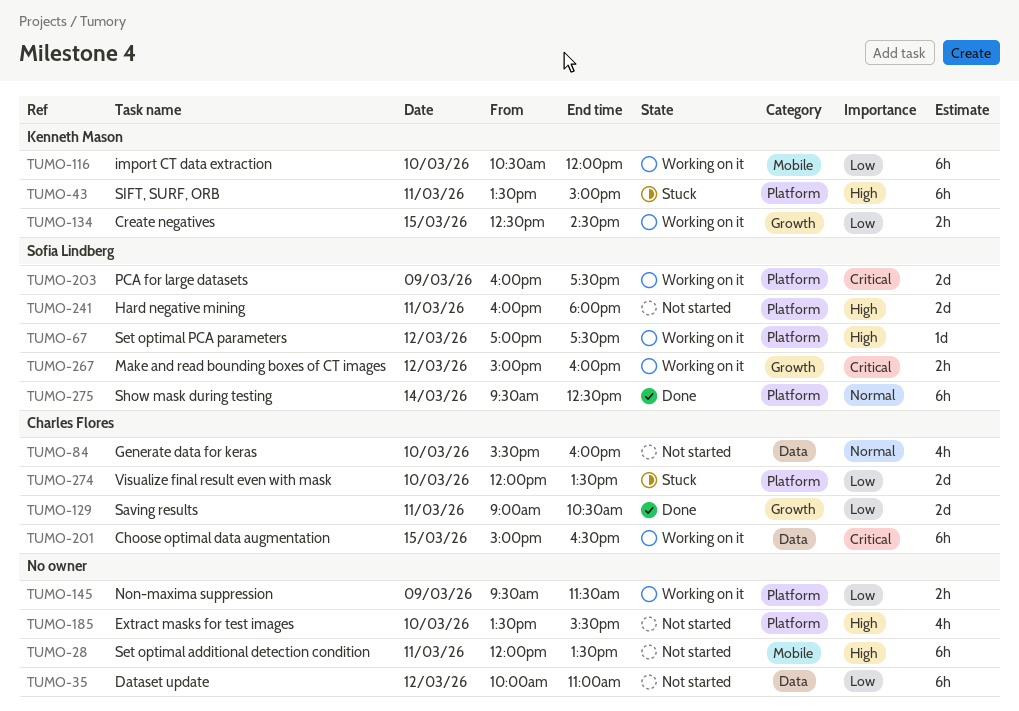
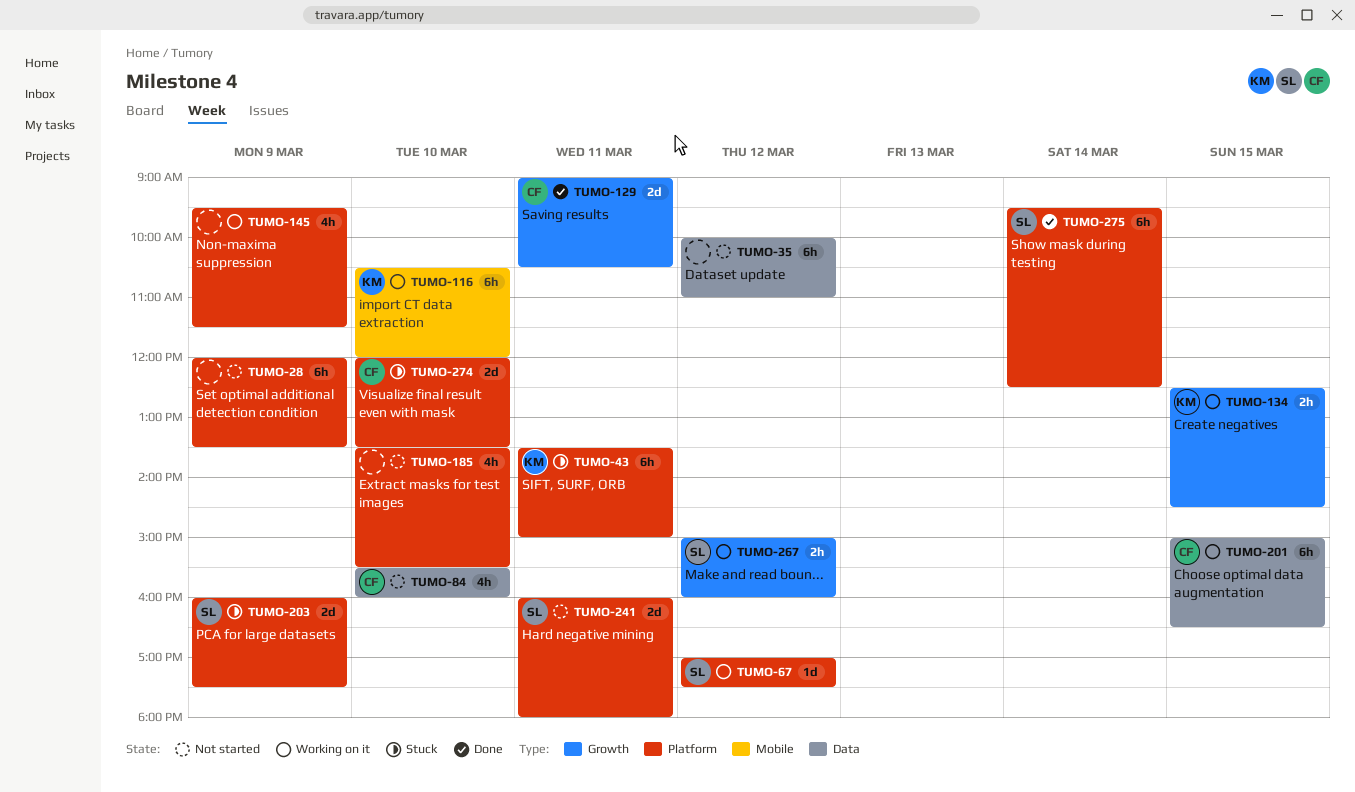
TUMO-28, label: Mobile -> Platform
TUMO-28, day: Mar 11 -> Mar 9
TUMO-145, estimate: 2h -> 4h
TUMO-203, status: Working on it -> Stuck

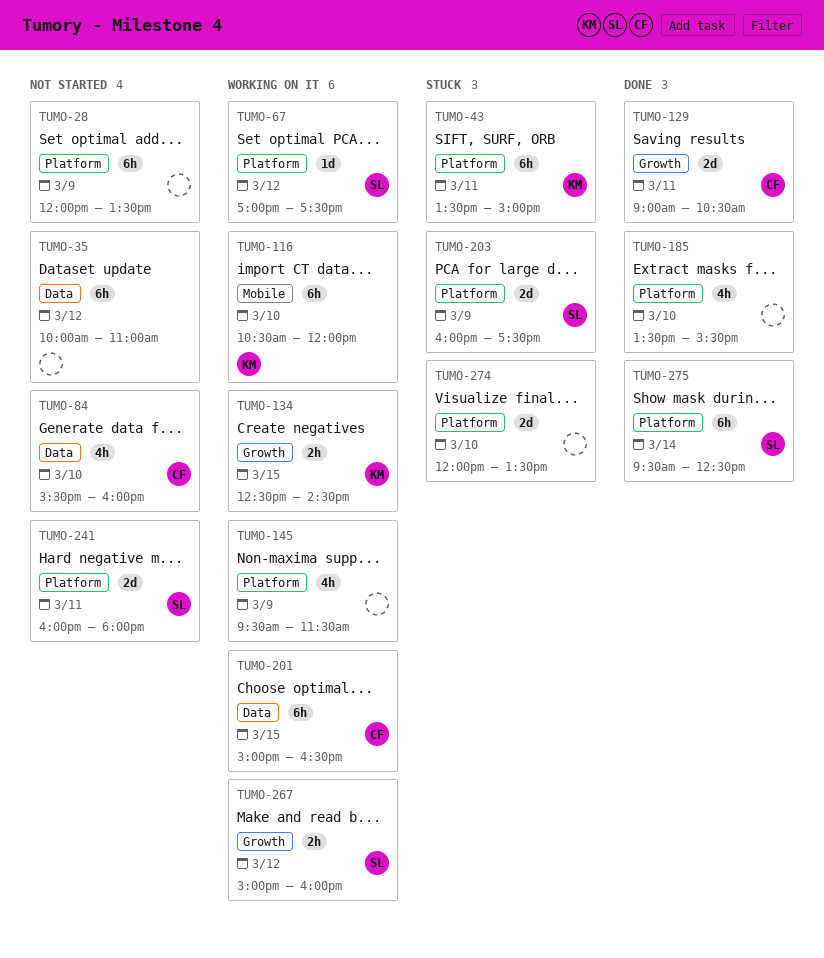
TUMO-185, status: Not started -> Done
TUMO-274, owner: CF -> none

